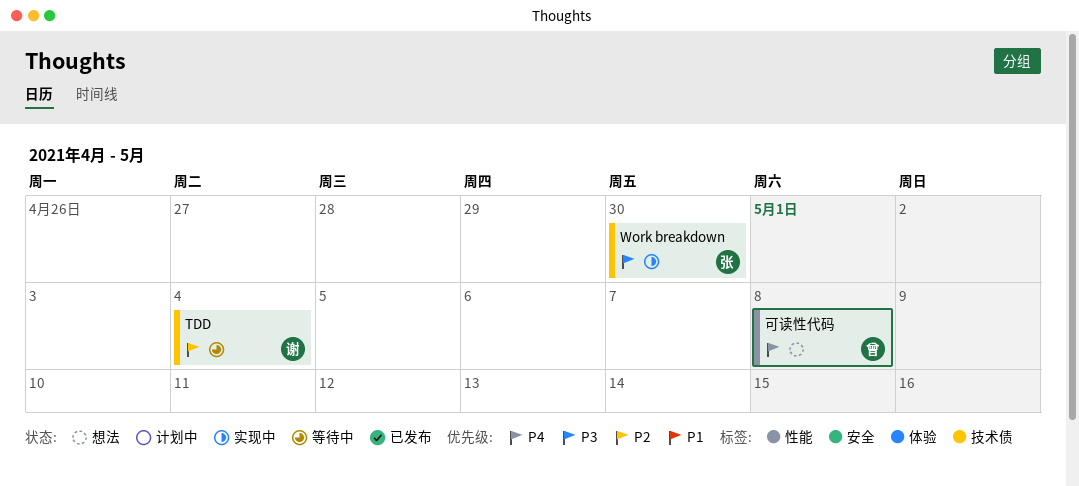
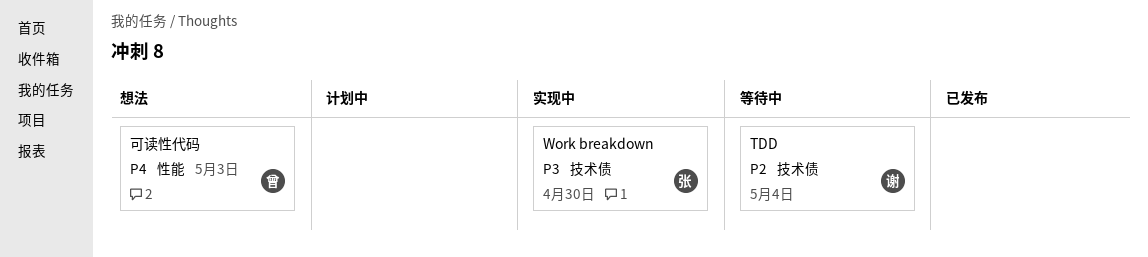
可读性代码, due: May 8 -> May 3

